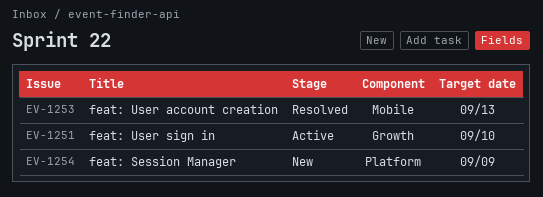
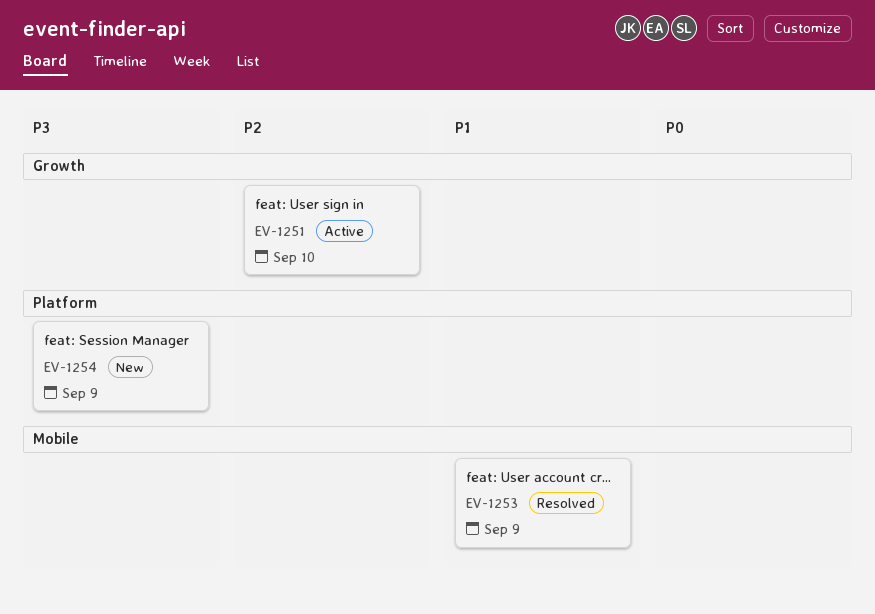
EV-1253, due: Sep 13 -> Sep 9

